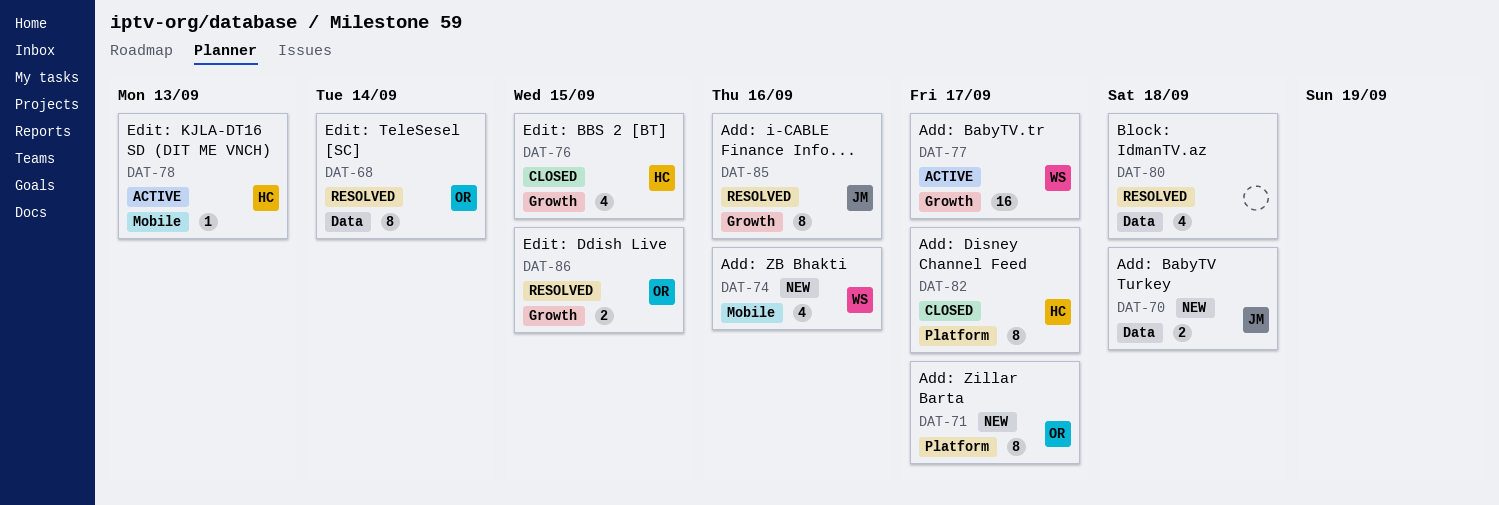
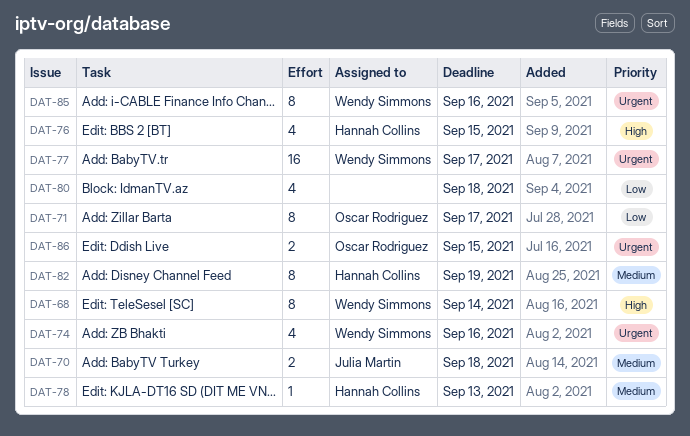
DAT-68, owner: Oscar Rodriguez -> Wendy Simmons
DAT-82, due: Sep 17 -> Sep 19
DAT-85, owner: Julia Martin -> Wendy Simmons

